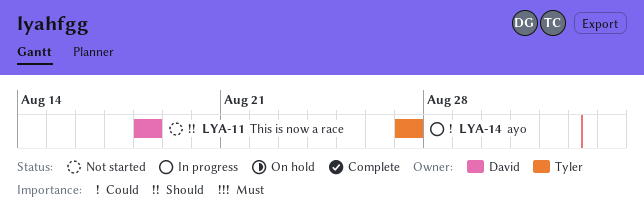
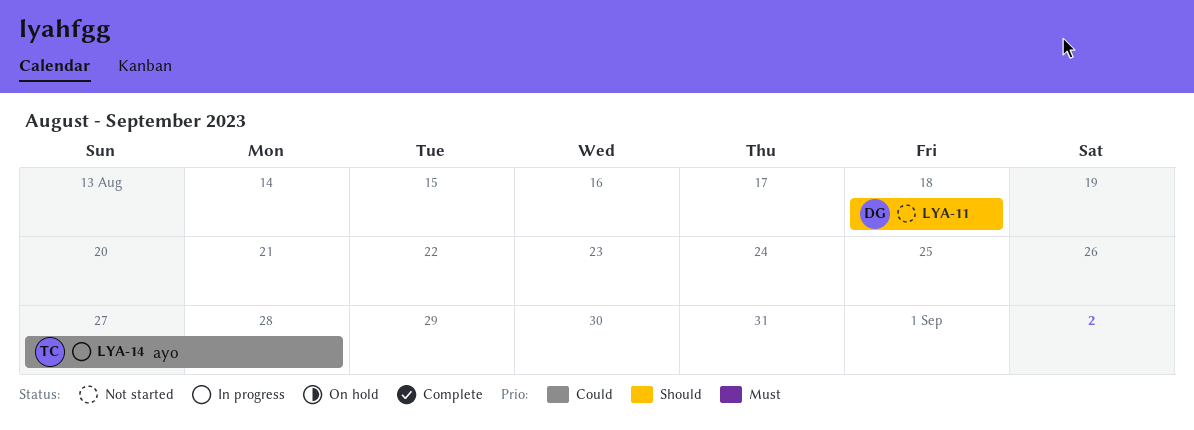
LYA-14, due: Aug 27 -> Aug 28

